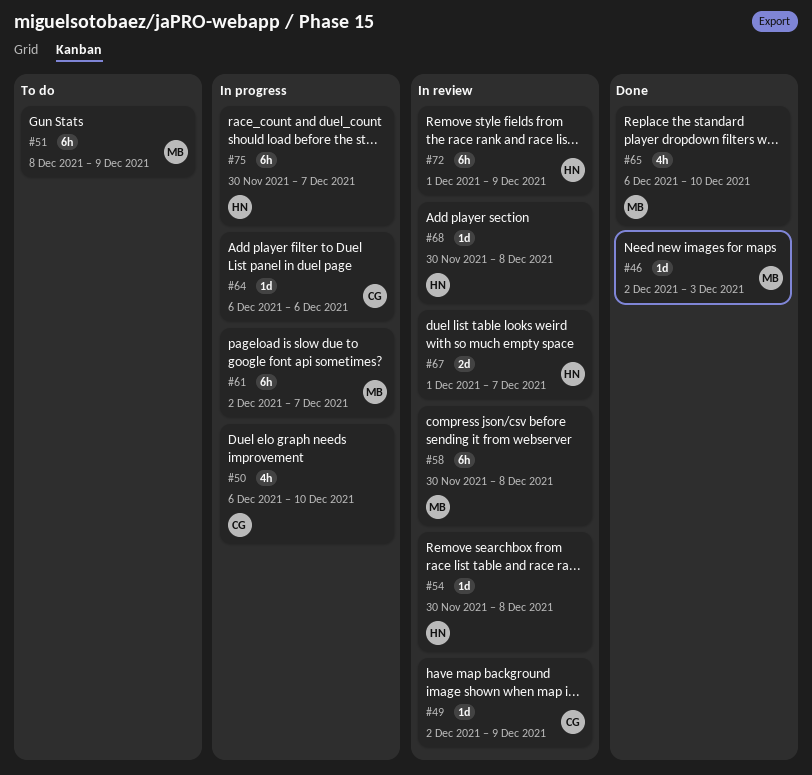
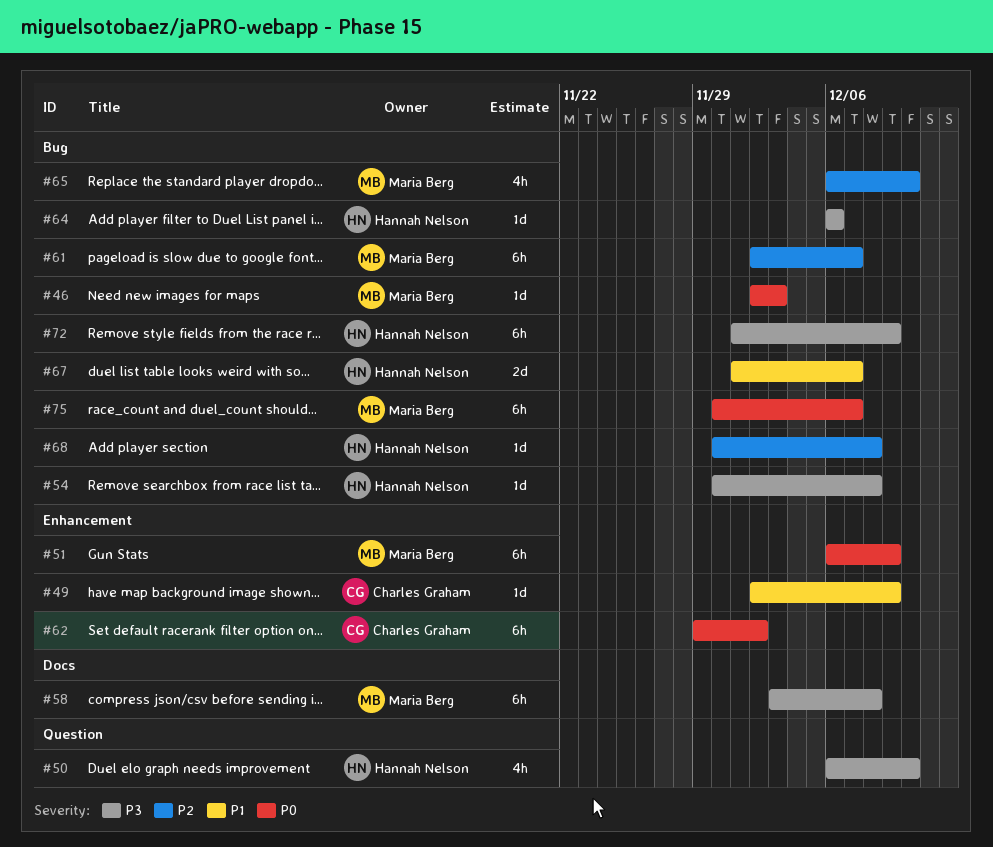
#50, owner: Charles Graham -> Hannah Nelson
#51, start: Dec 8 -> Dec 6
#58, start: Nov 30 -> Dec 3
#62: none -> present
#64, owner: Charles Graham -> Hannah Nelson
#75, owner: Hannah Nelson -> Maria Berg

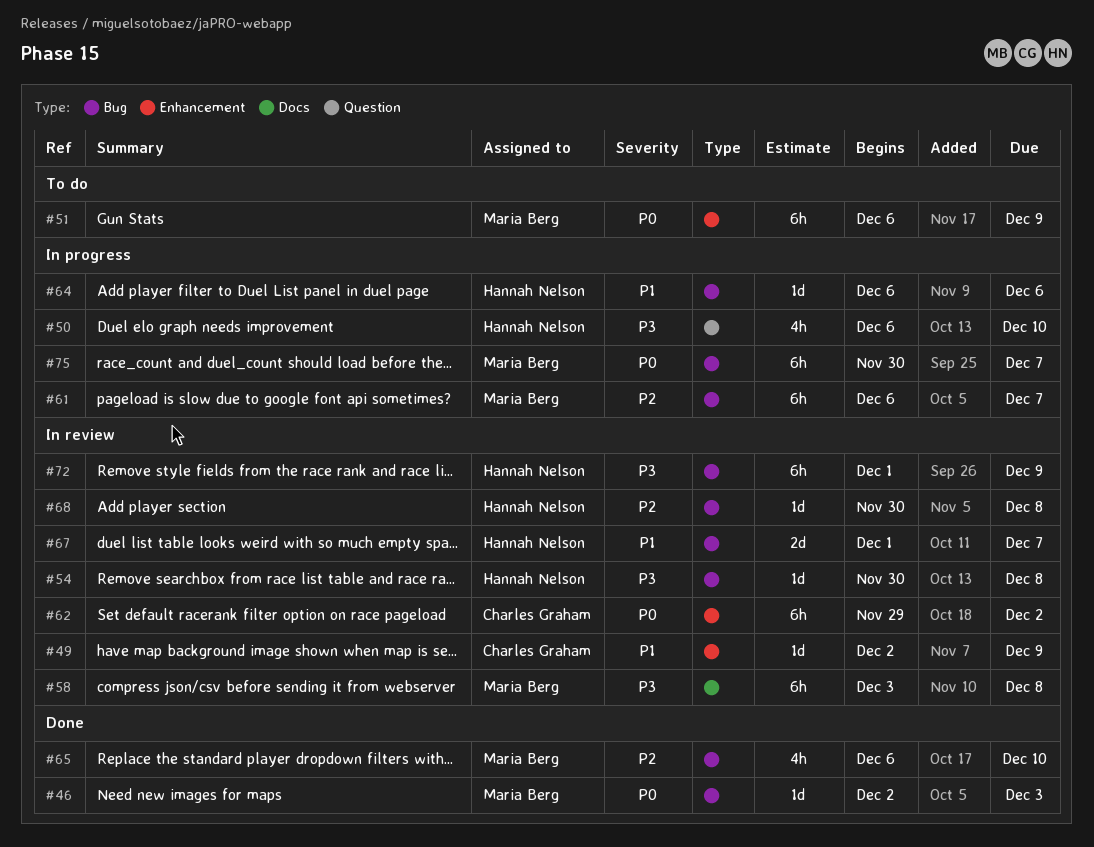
#61, start: Dec 2 -> Dec 6
#64, priority: P3 -> P1

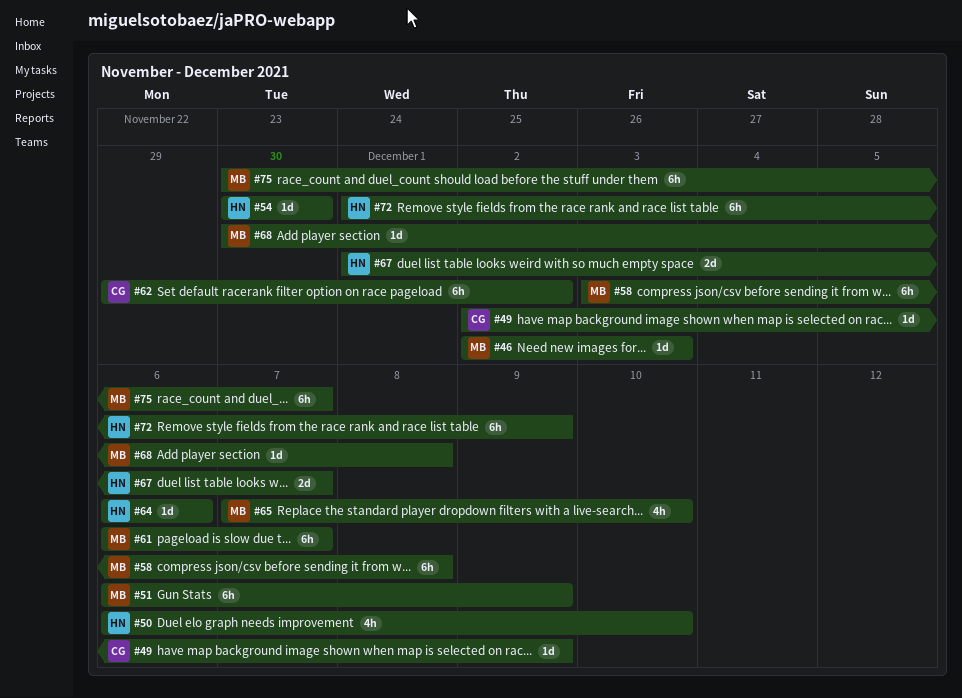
#54, due: Dec 8 -> Nov 30
#65, start: Dec 6 -> Dec 7
#68, owner: Hannah Nelson -> Maria Berg

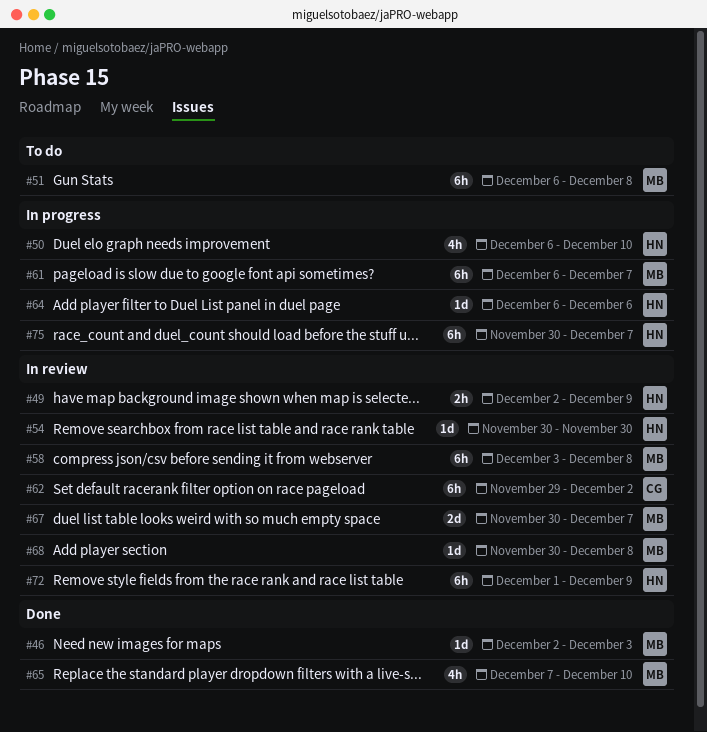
#49, owner: CG -> HN
#49, estimate: 1d -> 2h
#51, due: Dec 9 -> Dec 8
#67, owner: HN -> MB
#67, start: Dec 1 -> Nov 30
#75, owner: MB -> HN

